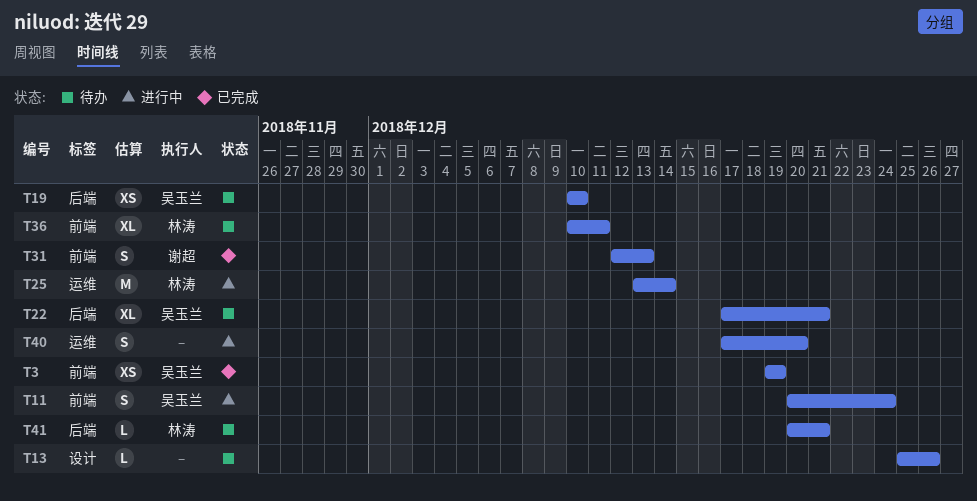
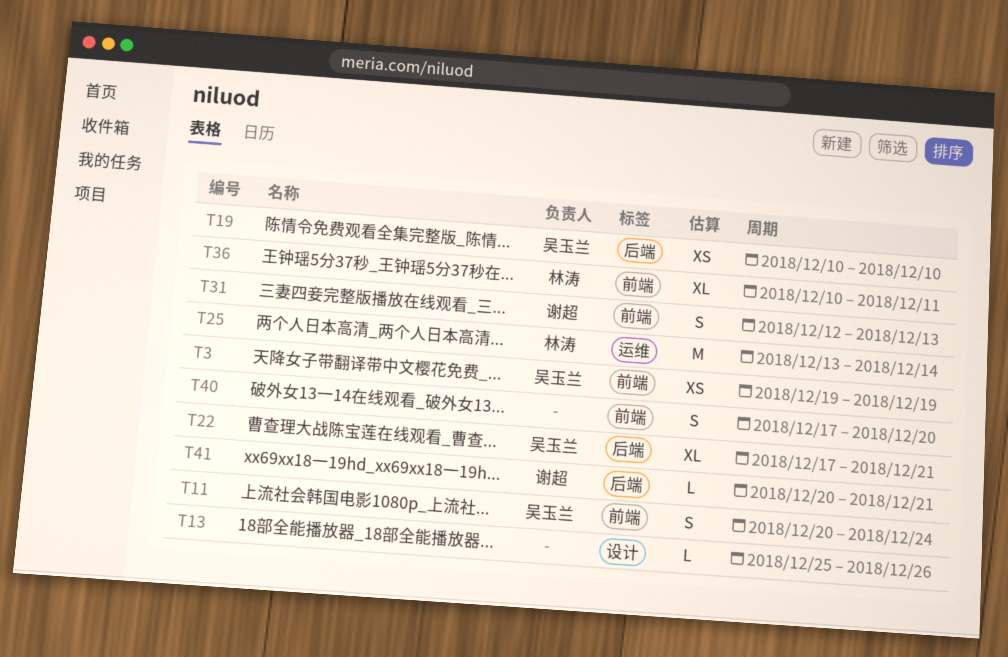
T40, label: 运维 -> 前端
T41, owner: 林涛 -> 谢超

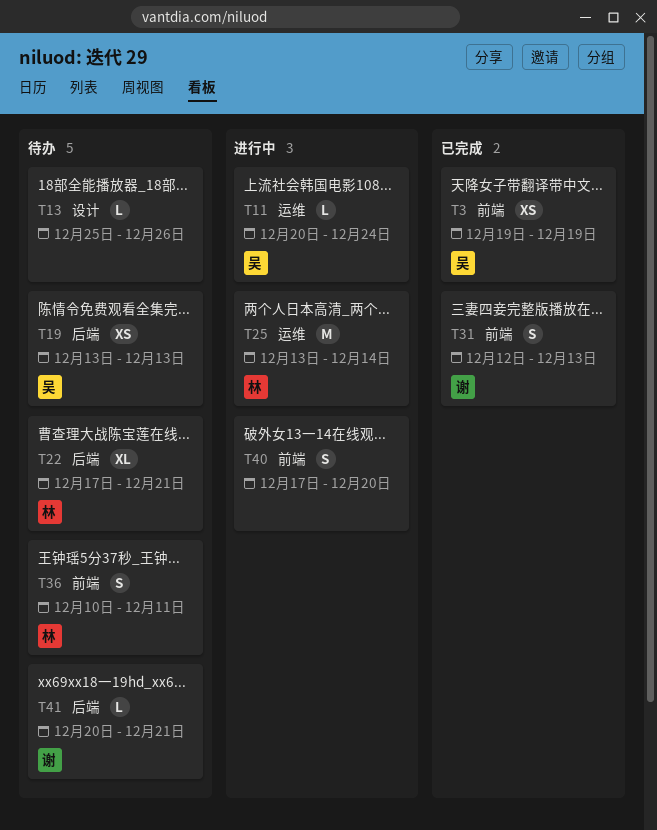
T11, label: 前端 -> 运维
T11, estimate: S -> L
T19, start: Dec 10 -> Dec 13
T19, due: Dec 10 -> Dec 13
T22, owner: 吴玉兰 -> 林涛
T36, estimate: XL -> S

